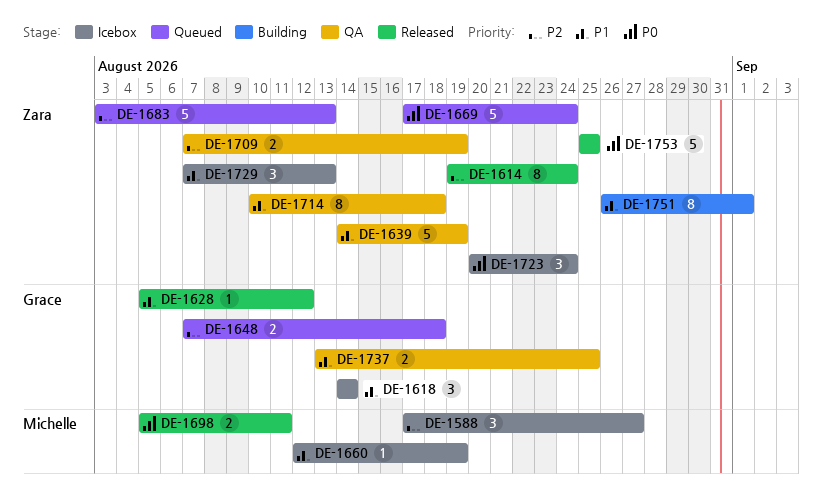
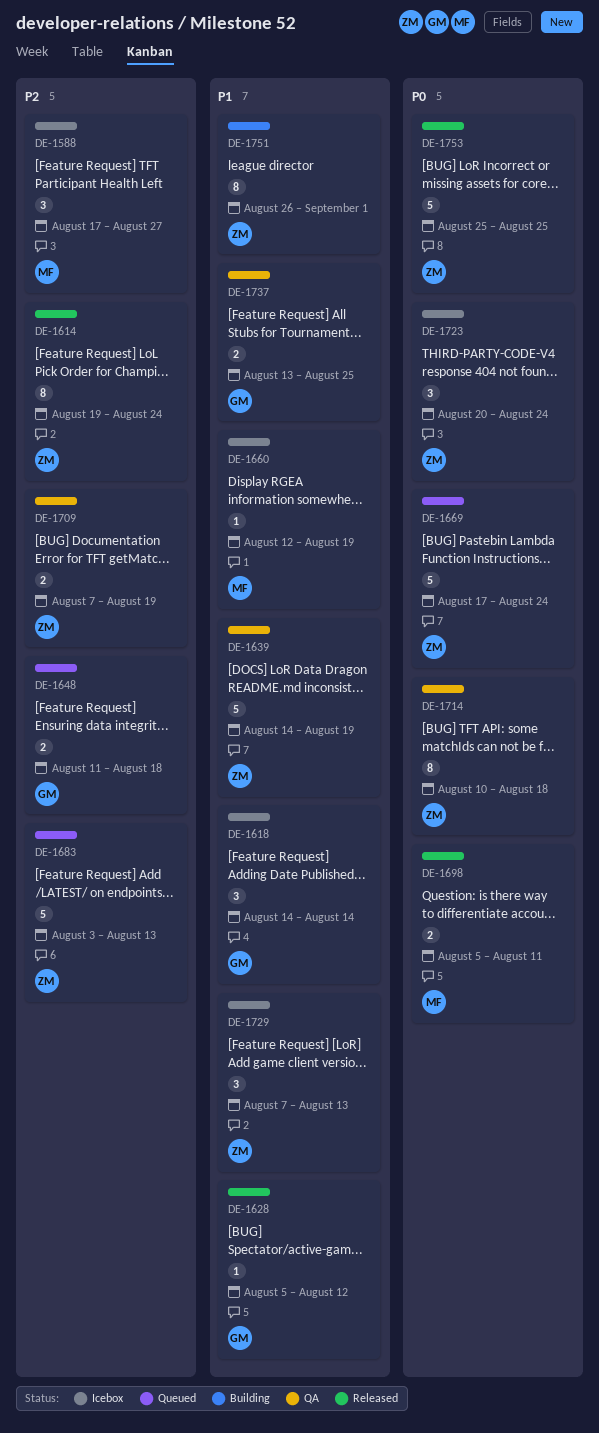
DE-1648, start: Aug 7 -> Aug 11
DE-1714, priority: P1 -> P0

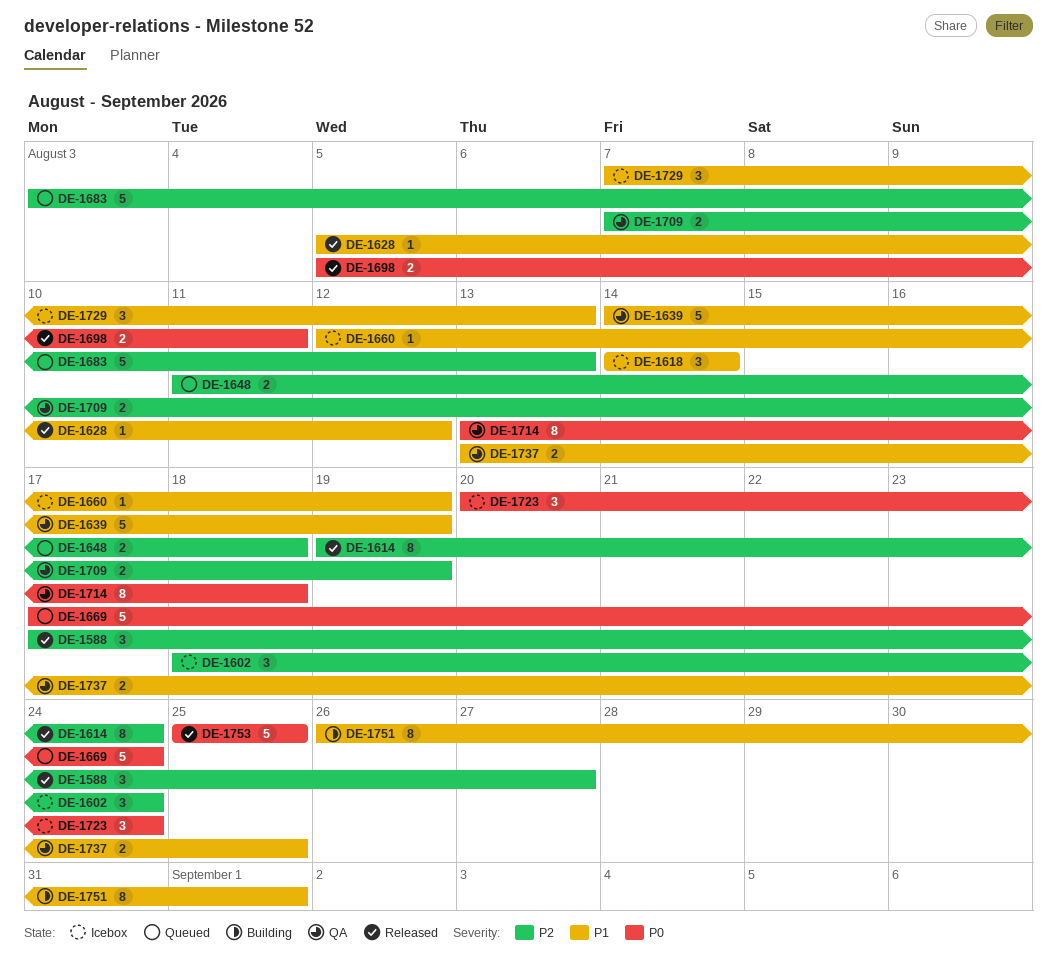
DE-1588, status: Icebox -> Released
DE-1602: none -> present
DE-1714, start: Aug 10 -> Aug 13

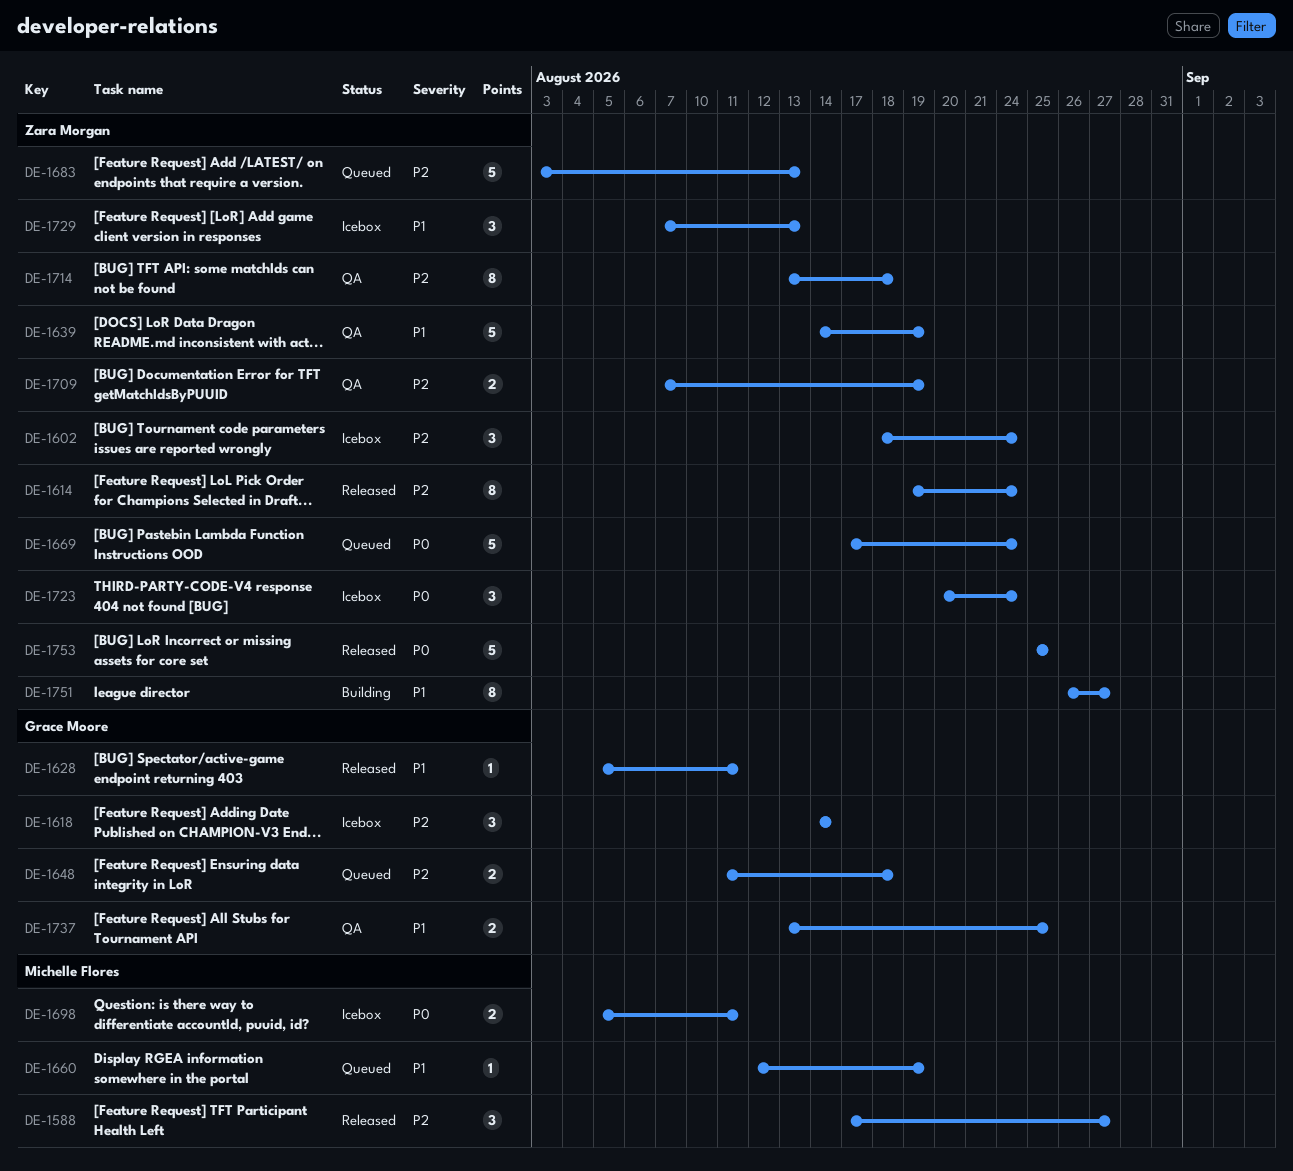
DE-1618, priority: P1 -> P2
DE-1628, due: Aug 12 -> Aug 11
DE-1660, status: Icebox -> Queued
DE-1698, status: Released -> Icebox
DE-1714, priority: P0 -> P2
DE-1751, due: Sep 1 -> Aug 27

